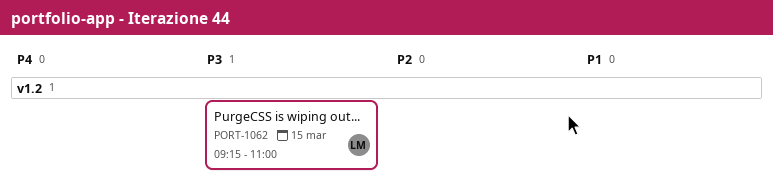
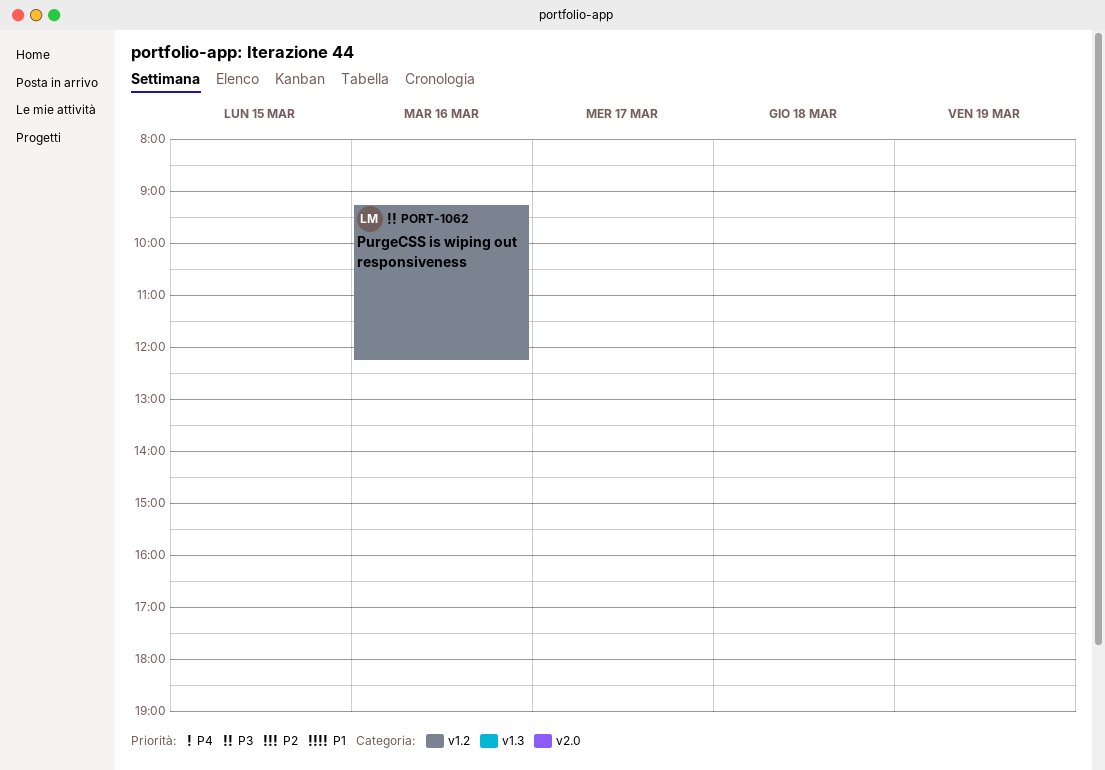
PORT-1062, day: Mar 15 -> Mar 16
PORT-1062, ends: 11:00 -> 12:15

